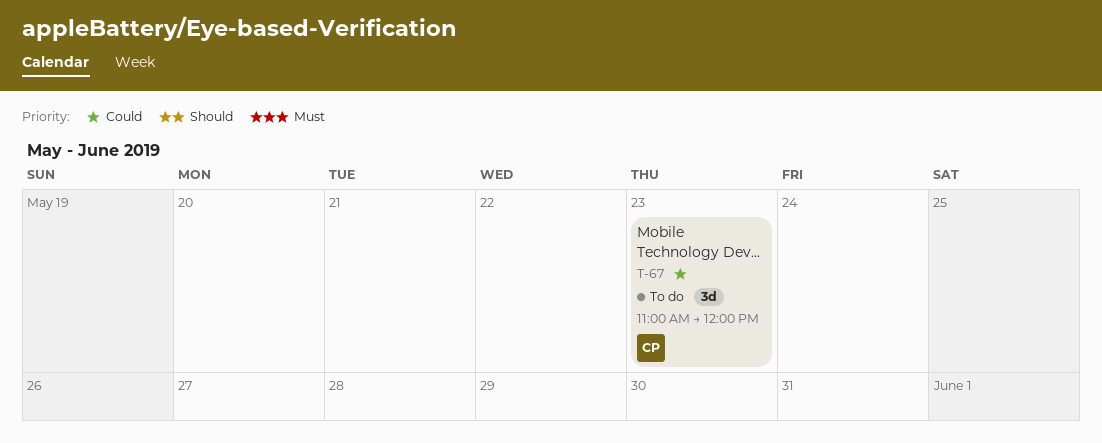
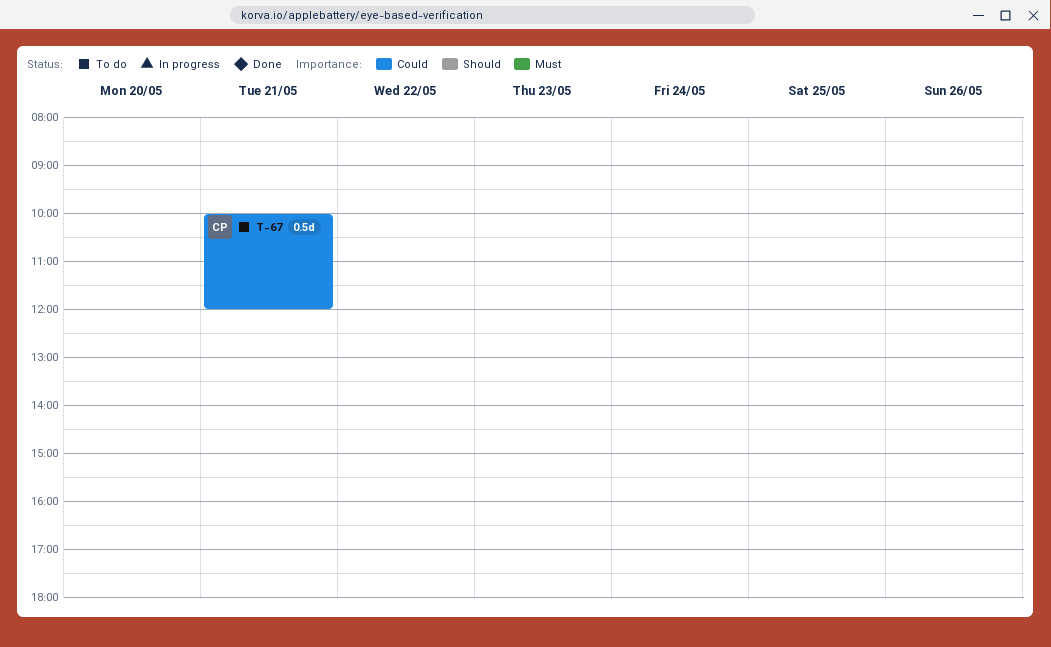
T-67, estimate: 3d -> 0.5d
T-67, day: May 23 -> May 21
T-67, begins: 11:00 -> 10:00

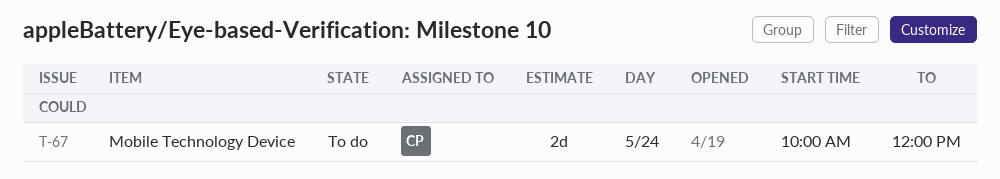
T-67, estimate: 0.5d -> 2d
T-67, day: May 21 -> May 24

